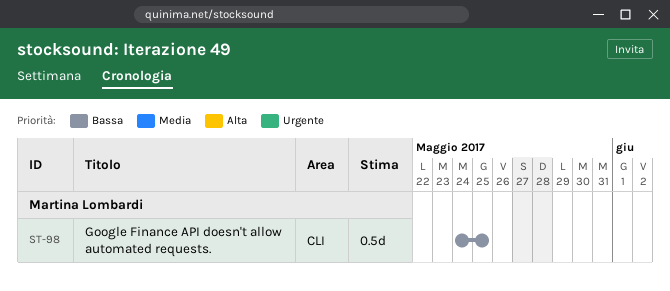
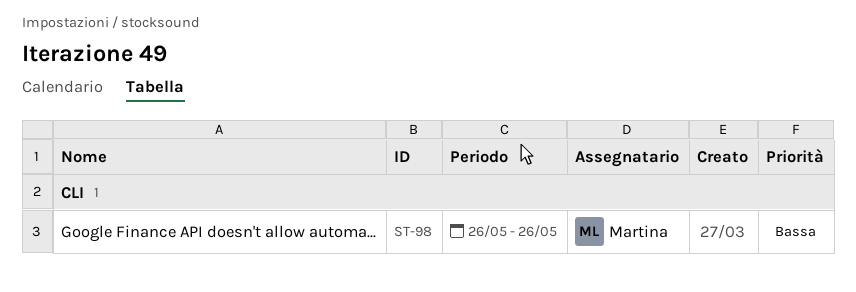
ST-98, start: May 24 -> May 26
ST-98, due: May 25 -> May 26

